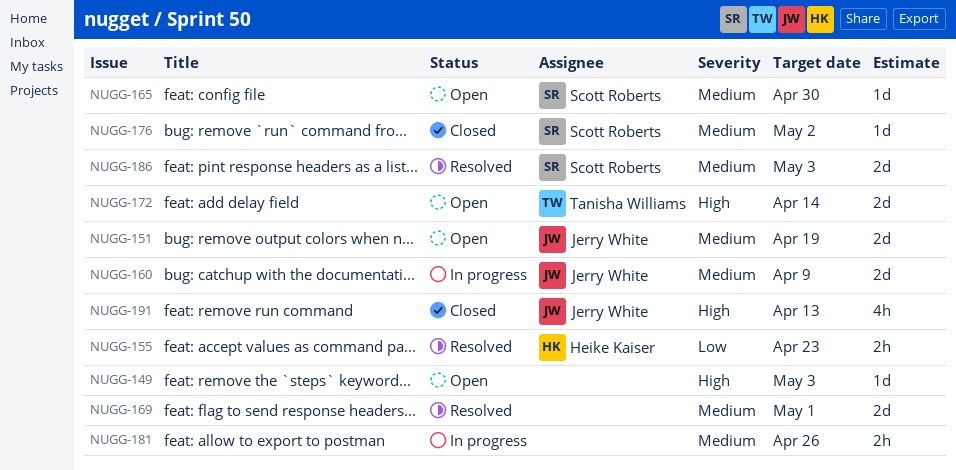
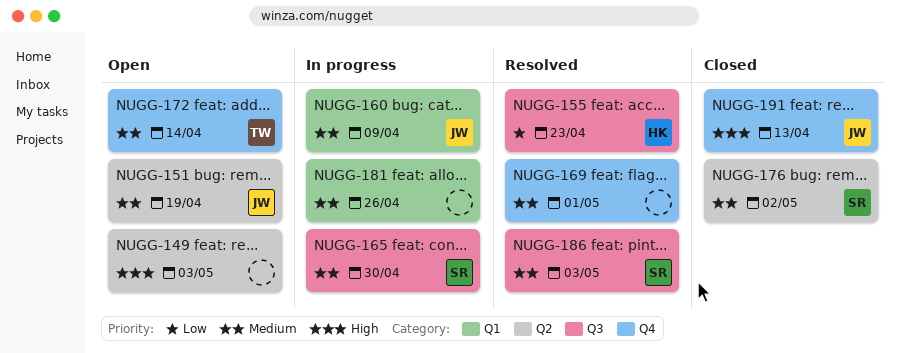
NUGG-165, status: Open -> In progress
NUGG-172, priority: High -> Medium

